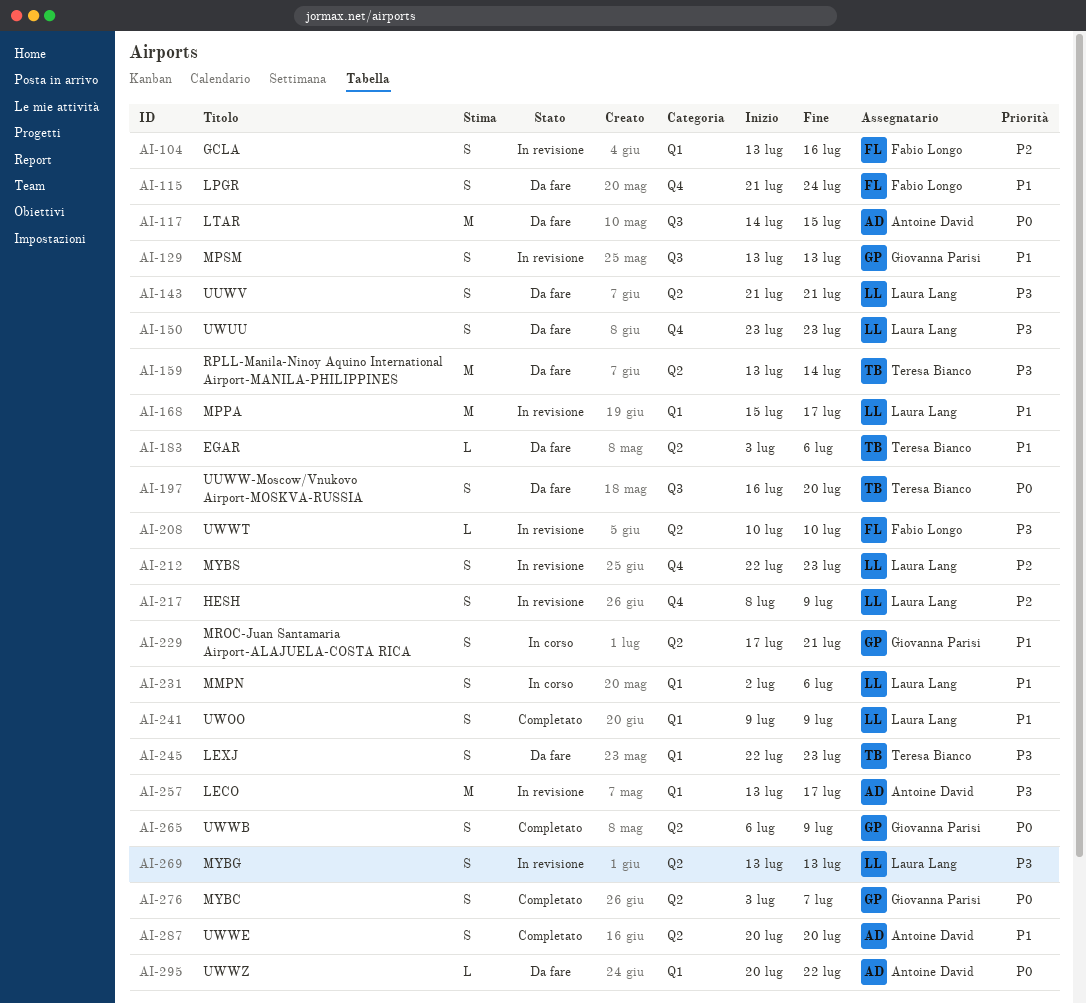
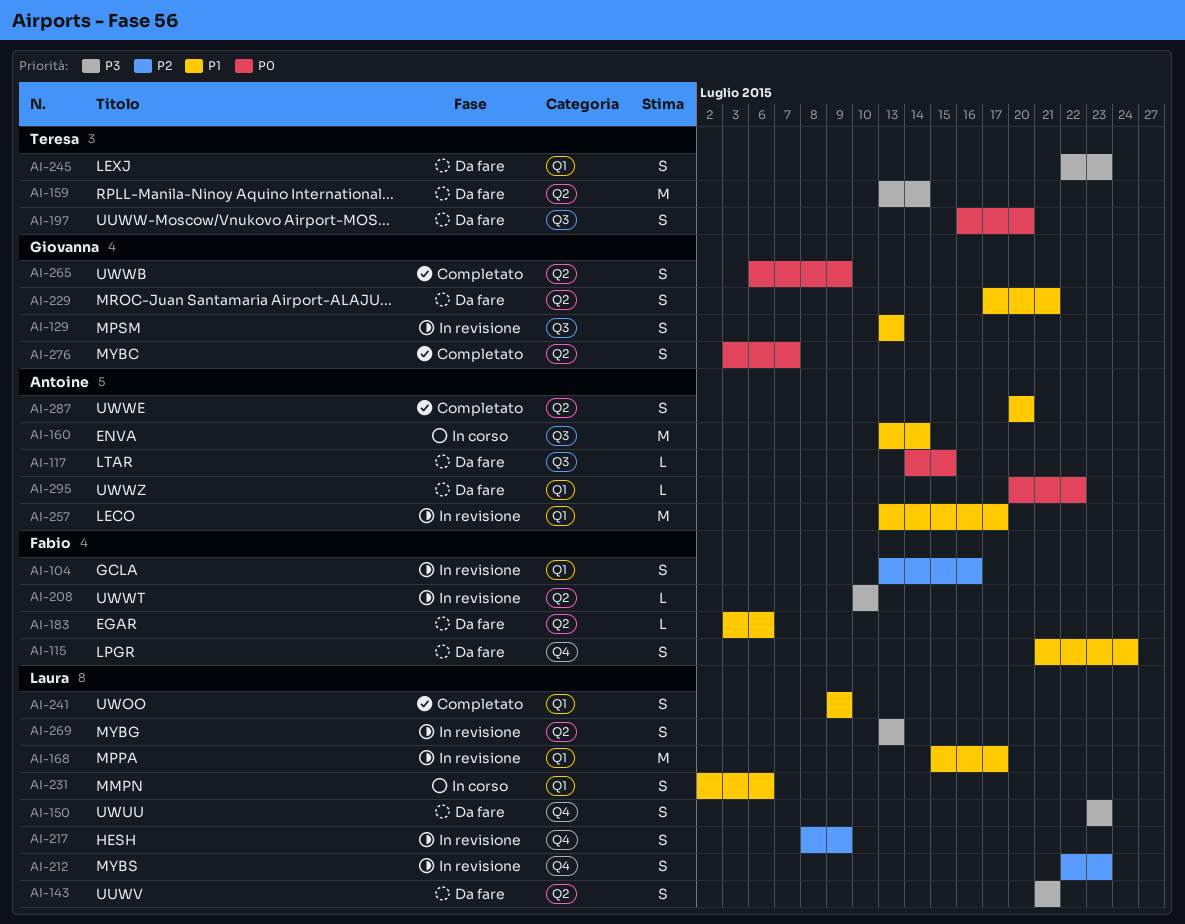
AI-117, estimate: M -> L
AI-160: none -> present
AI-183, owner: Teresa Bianco -> Fabio Longo
AI-229, status: In corso -> Da fare
AI-257, priority: P3 -> P1

